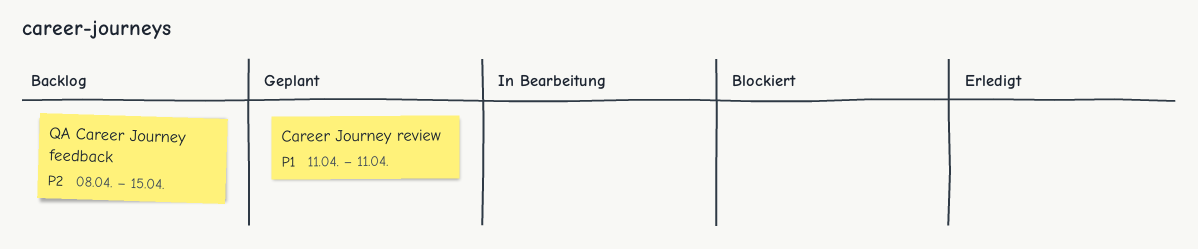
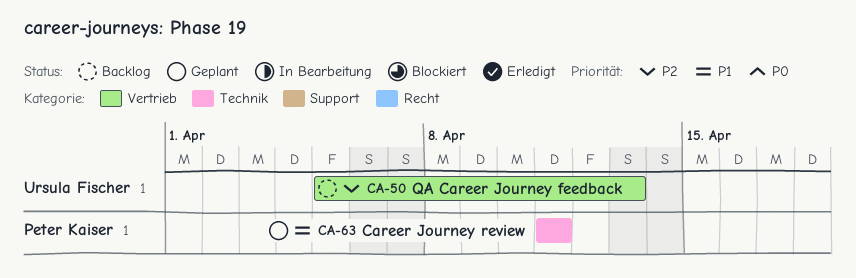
QA Career Journey feedback, start: Apr 8 -> Apr 5
QA Career Journey feedback, due: Apr 15 -> Apr 13

